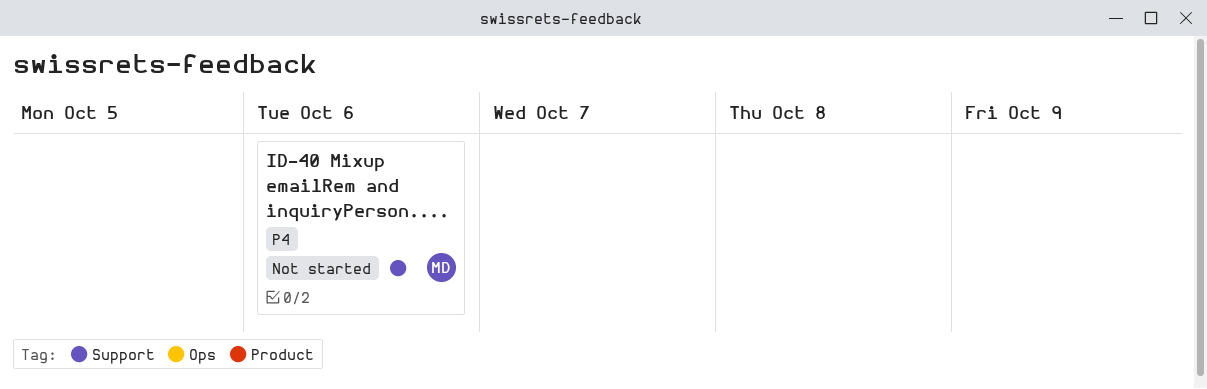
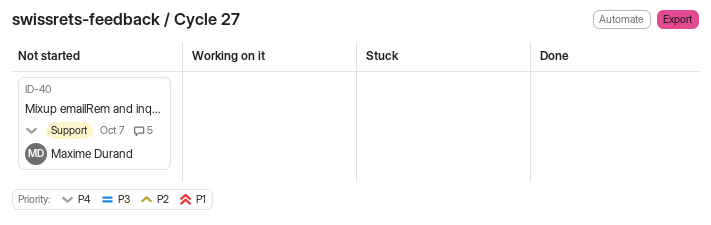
ID-40, due: Oct 6 -> Oct 7

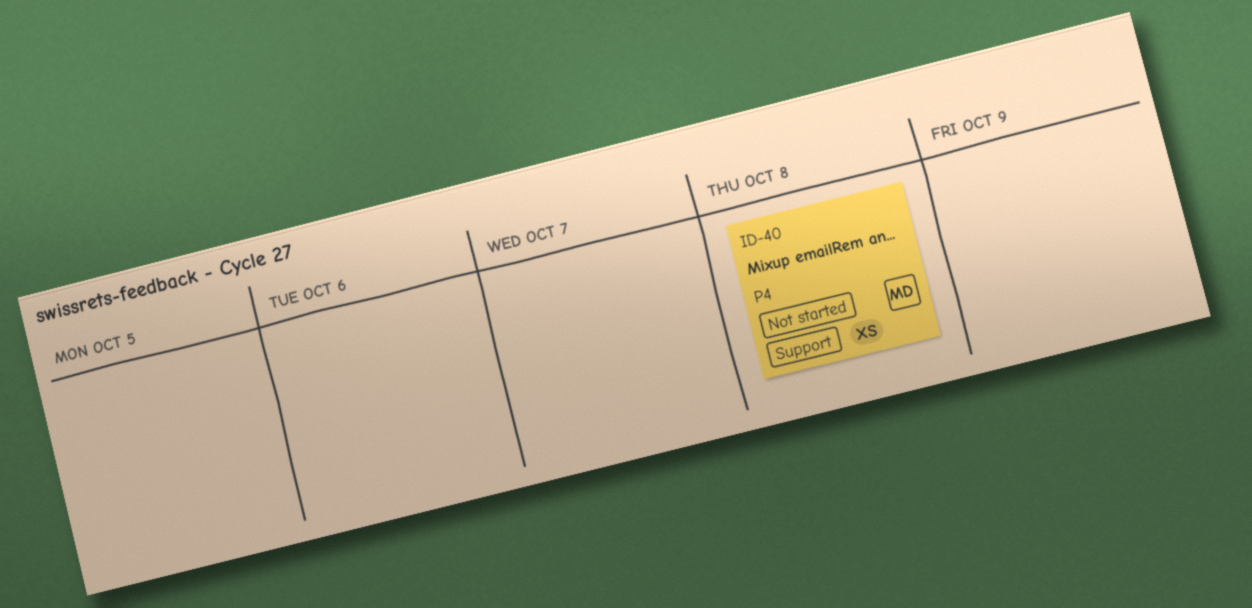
ID-40, due: Oct 7 -> Oct 8

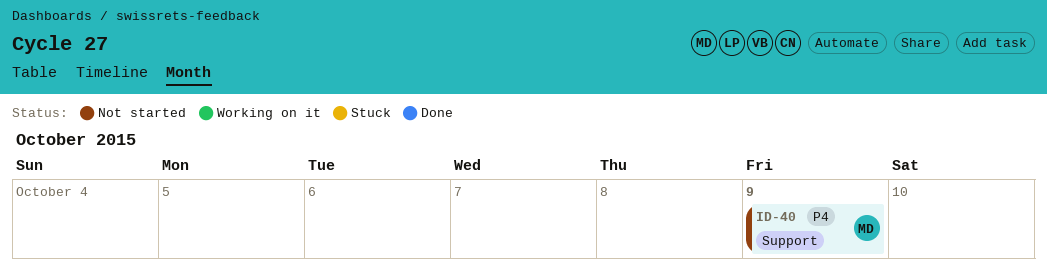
ID-40, due: Oct 8 -> Oct 9

